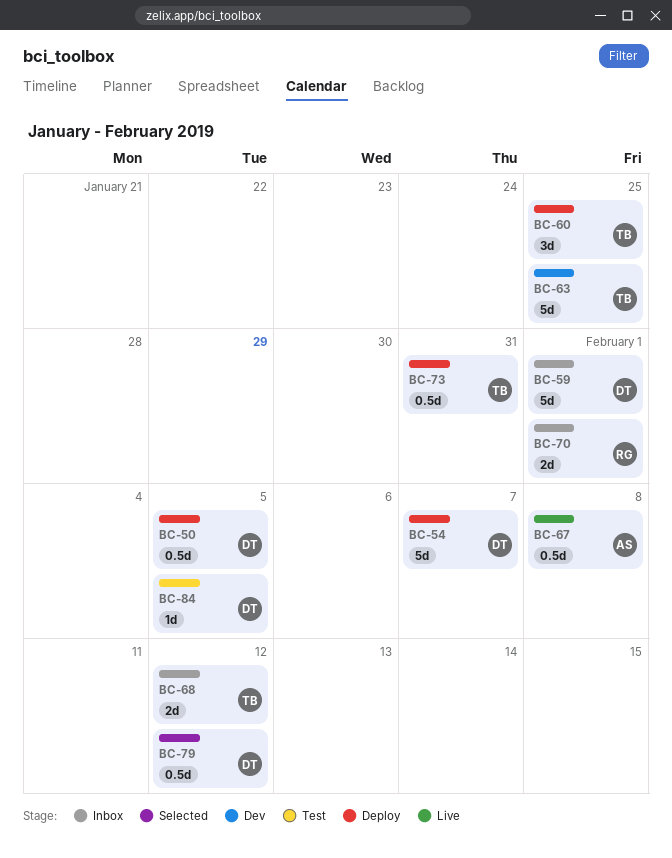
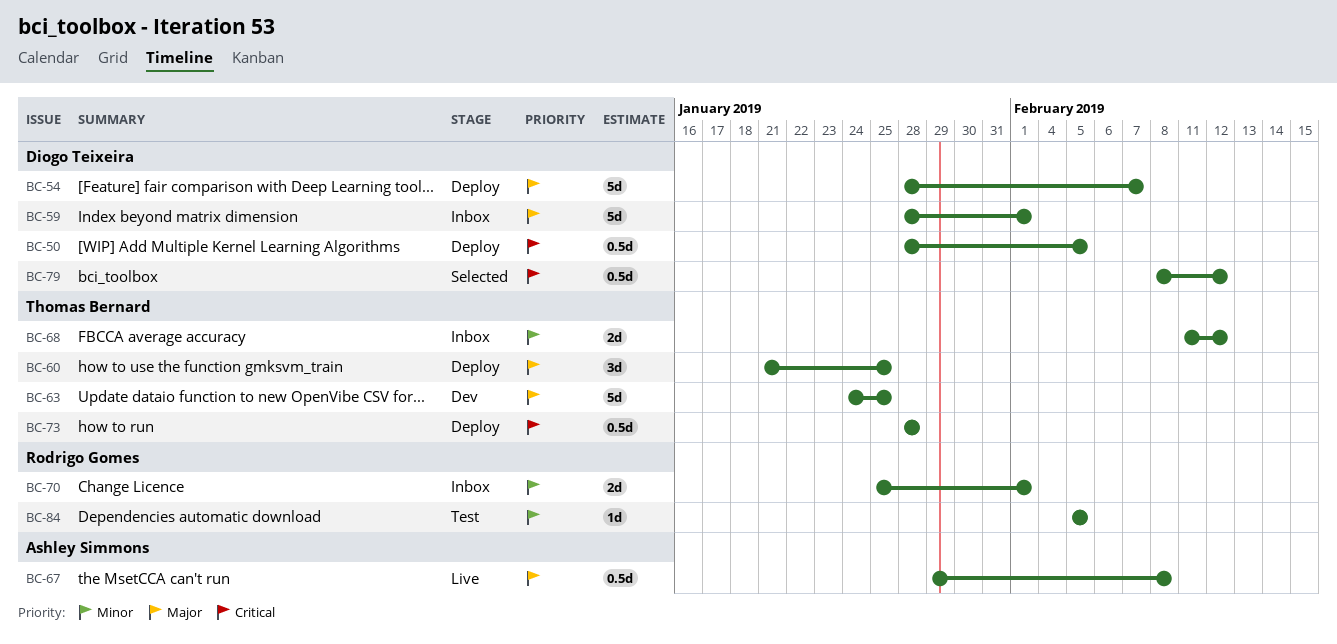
BC-73, due: Jan 31 -> Jan 28
BC-84, owner: Diogo Teixeira -> Rodrigo Gomes

